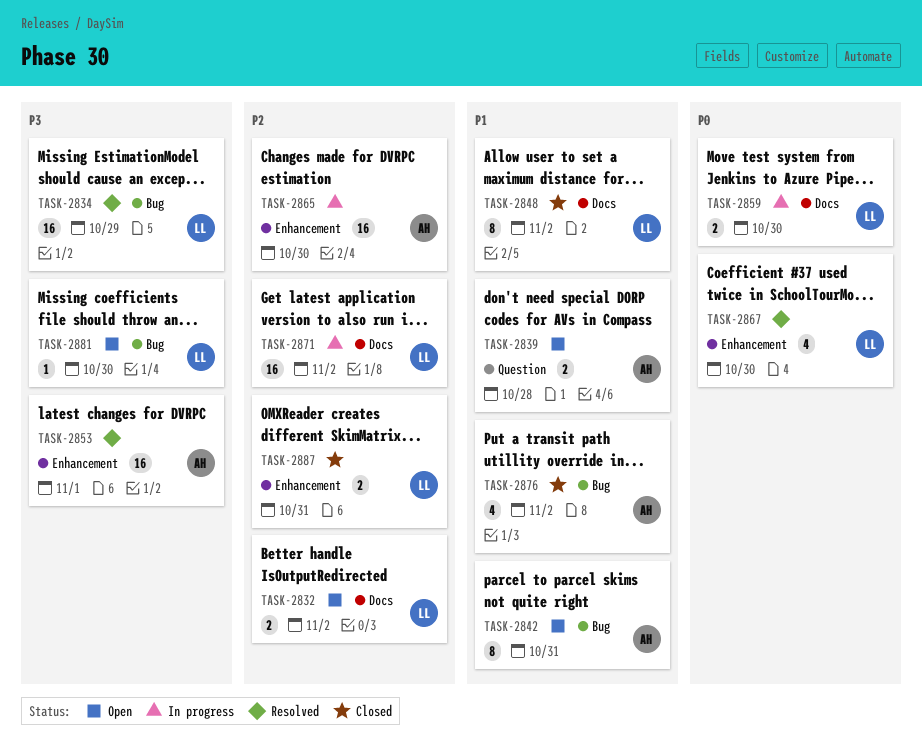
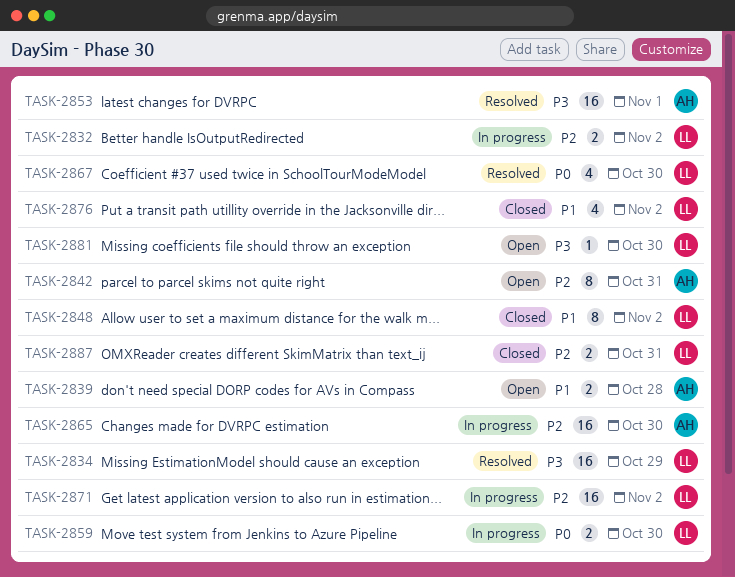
TASK-2832, status: Open -> In progress
TASK-2842, priority: P1 -> P2
TASK-2876, owner: AH -> LL

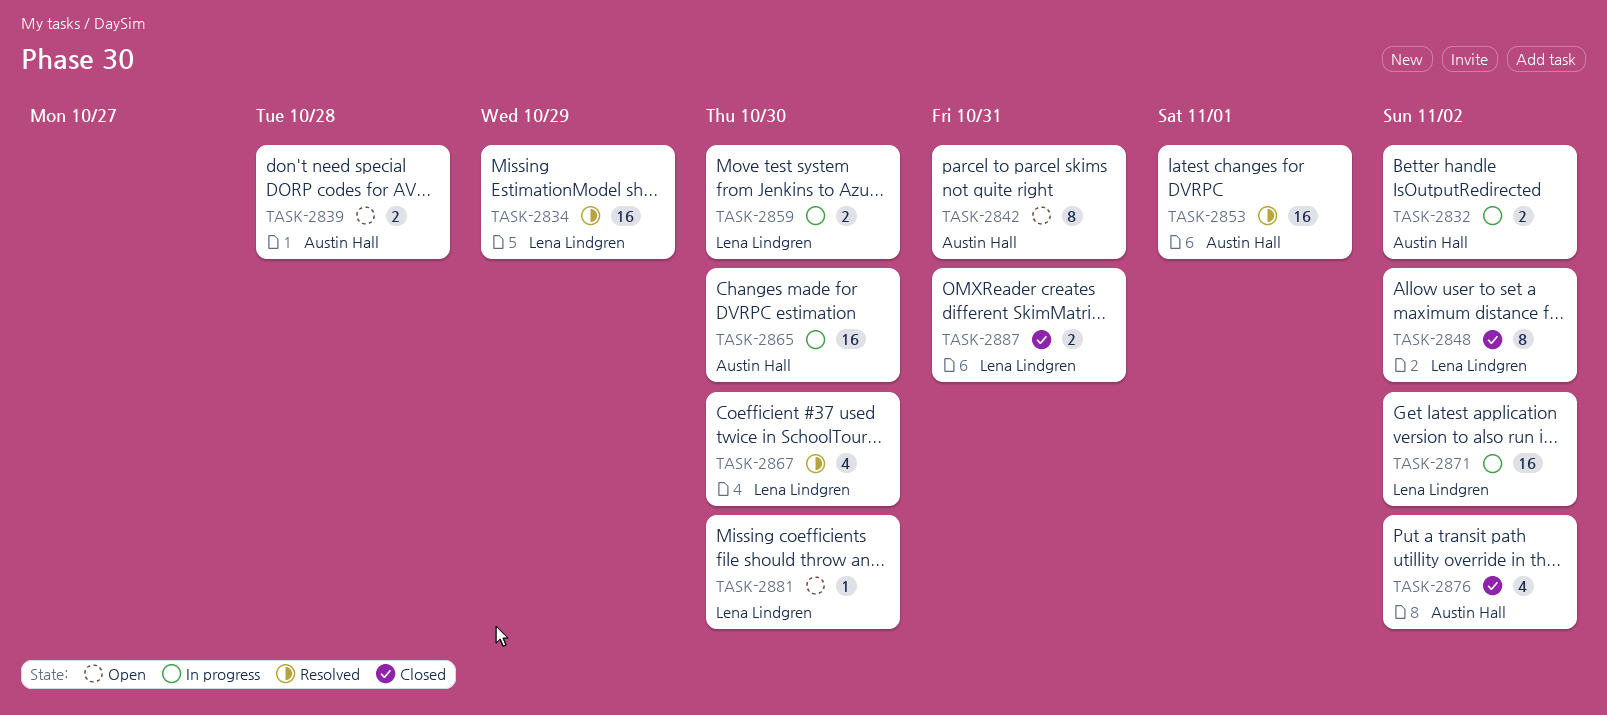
TASK-2832, owner: Lena Lindgren -> Austin Hall
TASK-2876, owner: Lena Lindgren -> Austin Hall

